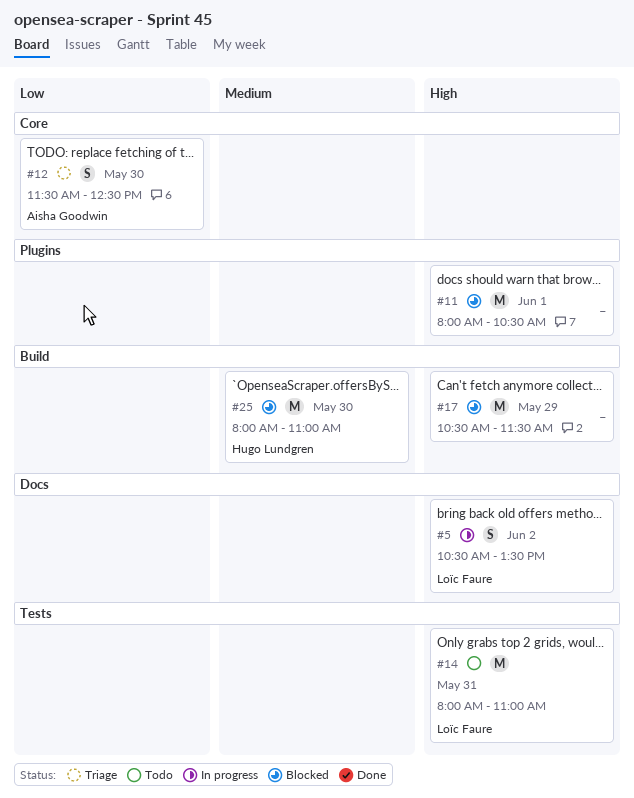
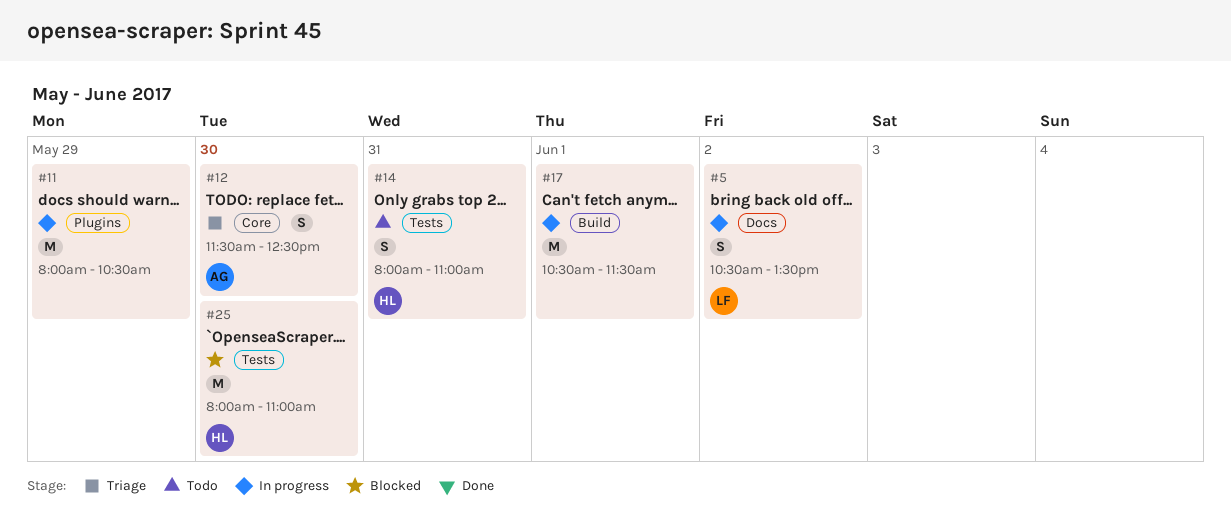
#11, status: Blocked -> In progress
#11, day: Jun 1 -> May 29
#14, owner: Loïc Faure -> Hugo Lundgren
#14, estimate: M -> S
#17, status: Blocked -> In progress
#17, day: May 29 -> Jun 1
#25, label: Build -> Tests

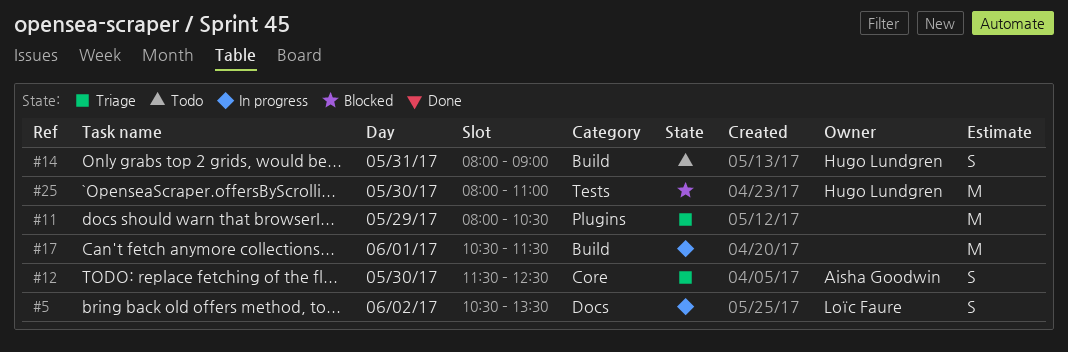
#11, status: In progress -> Triage
#14, label: Tests -> Build
#14, ends: 11:00 -> 09:00

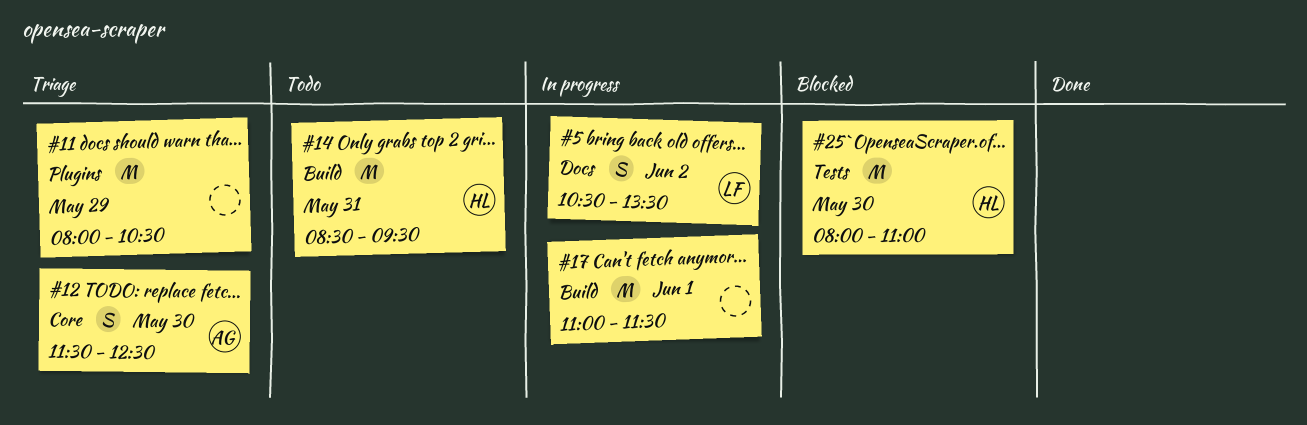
#14, estimate: S -> M
#14, begins: 08:00 -> 08:30
#14, ends: 09:00 -> 09:30
#17, begins: 10:30 -> 11:00

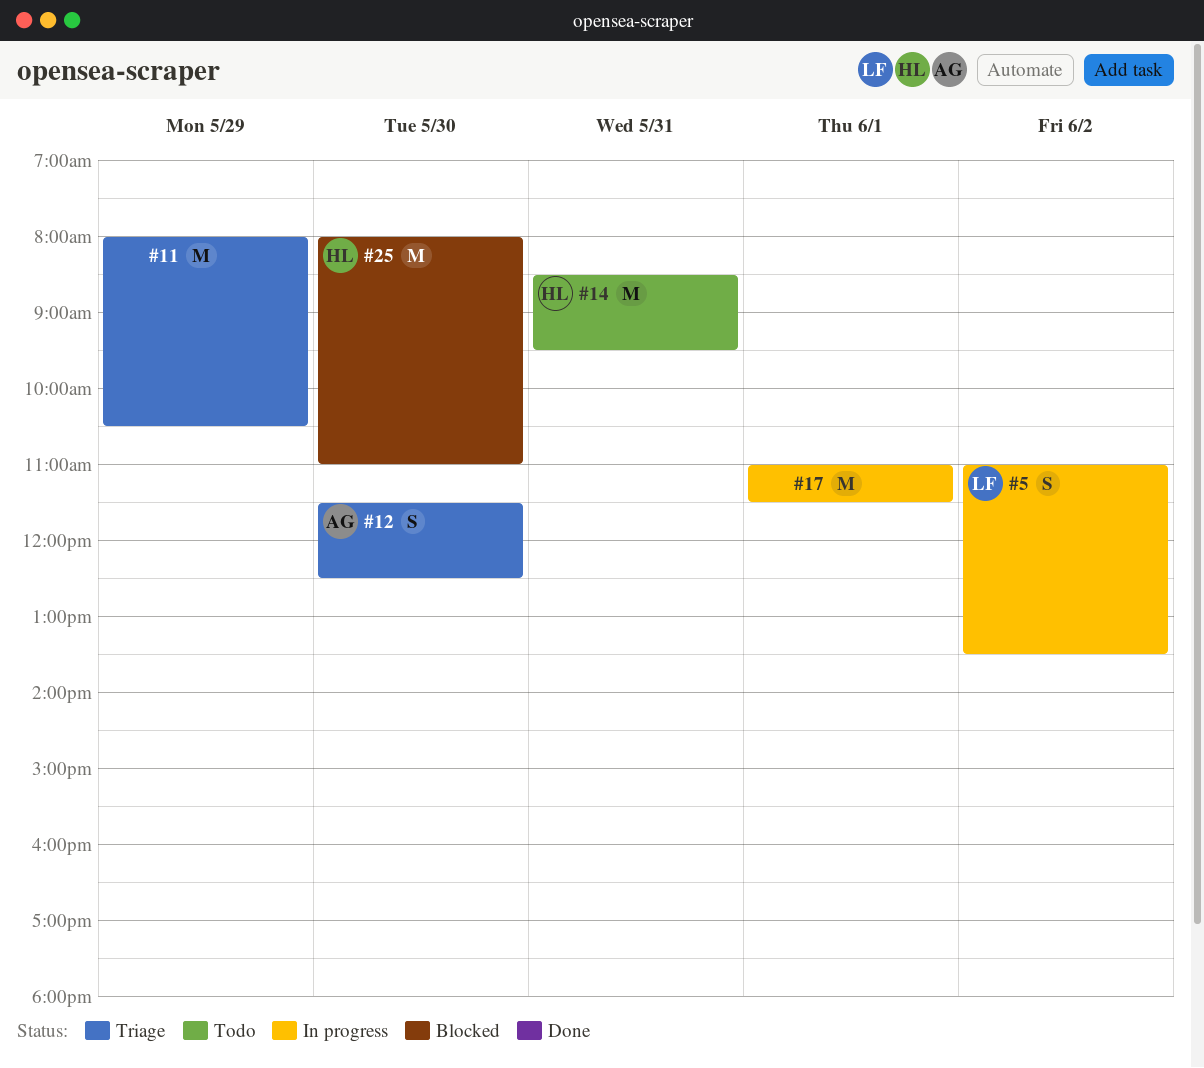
#5, begins: 10:30 -> 11:00

